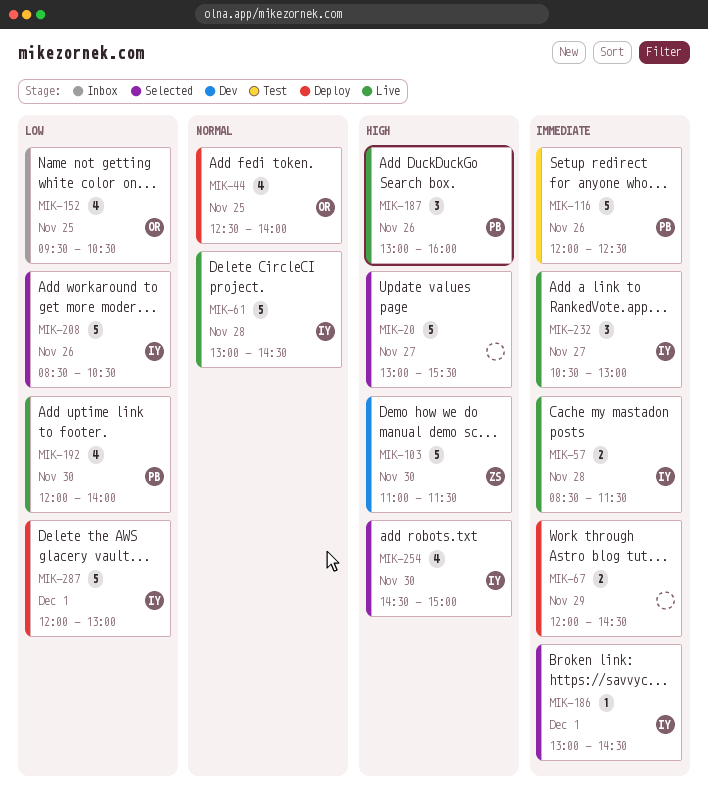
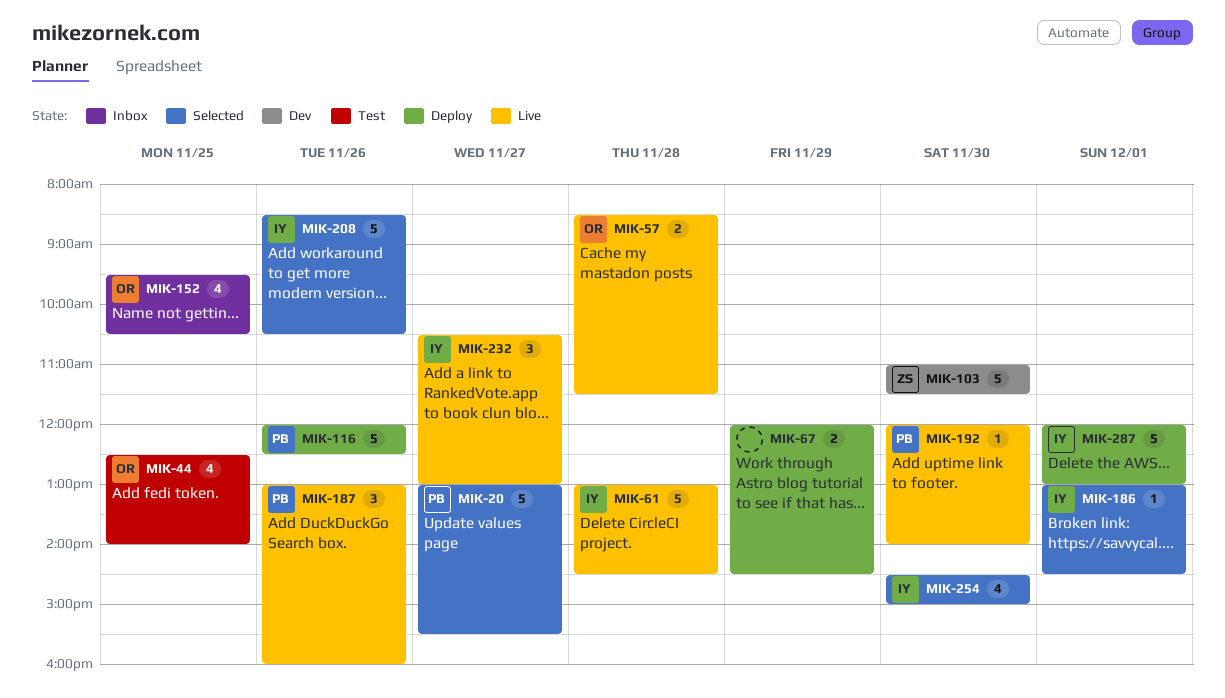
MIK-20, owner: none -> PB
MIK-44, status: Deploy -> Test
MIK-57, owner: IY -> OR
MIK-116, status: Test -> Deploy
MIK-192, estimate: 4 -> 1

